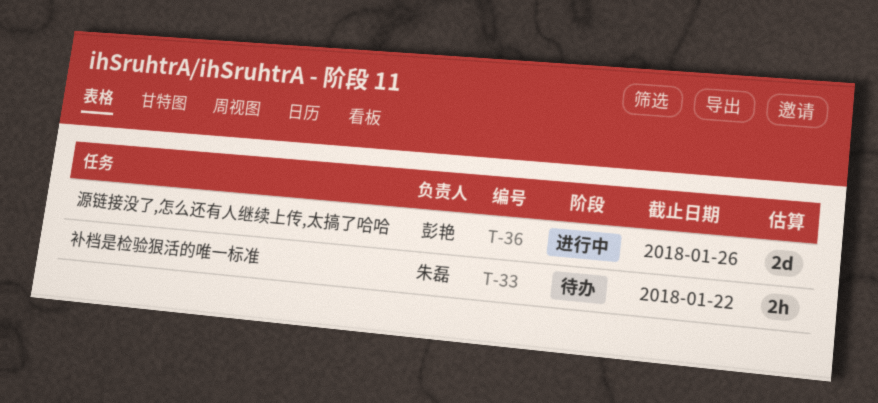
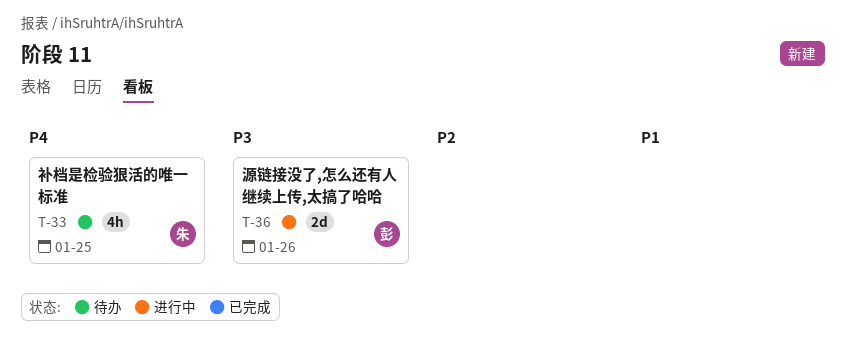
T-33, estimate: 2h -> 4h
T-33, due: Jan 22 -> Jan 25

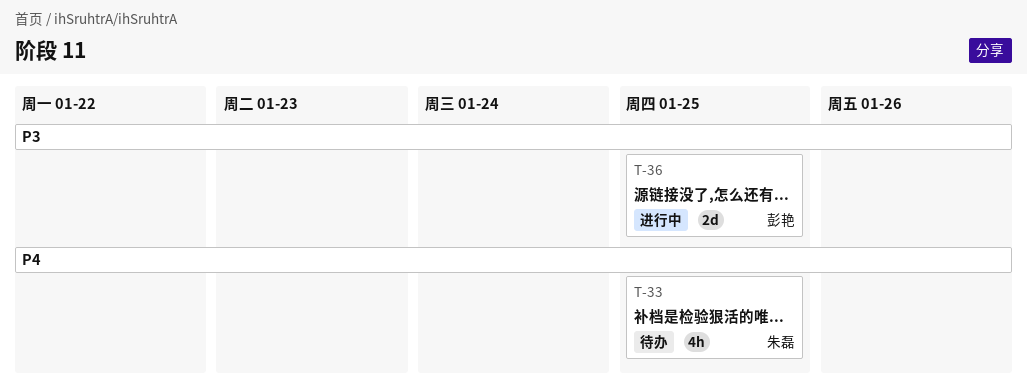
T-36, due: Jan 26 -> Jan 25

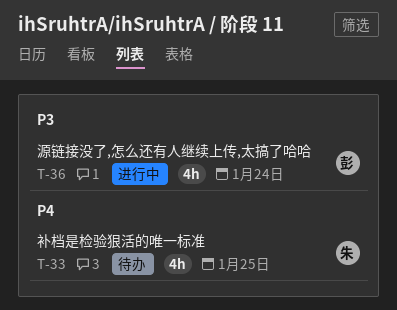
T-36, estimate: 2d -> 4h
T-36, due: Jan 25 -> Jan 24

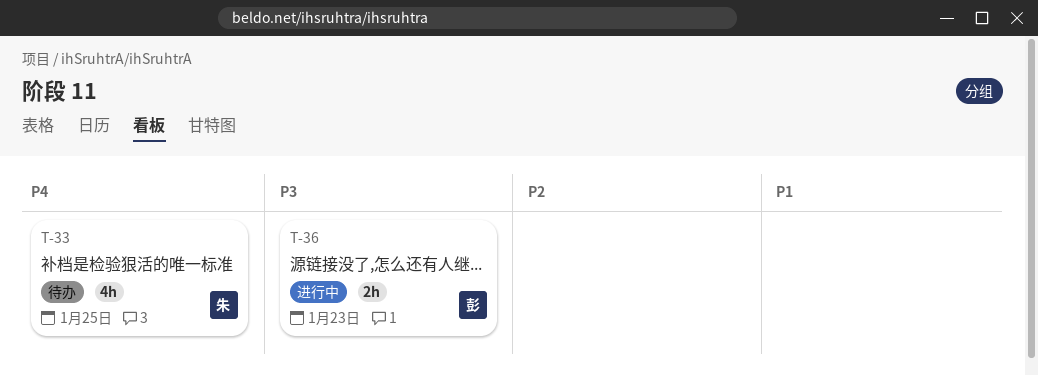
T-36, estimate: 4h -> 2h
T-36, due: Jan 24 -> Jan 23

